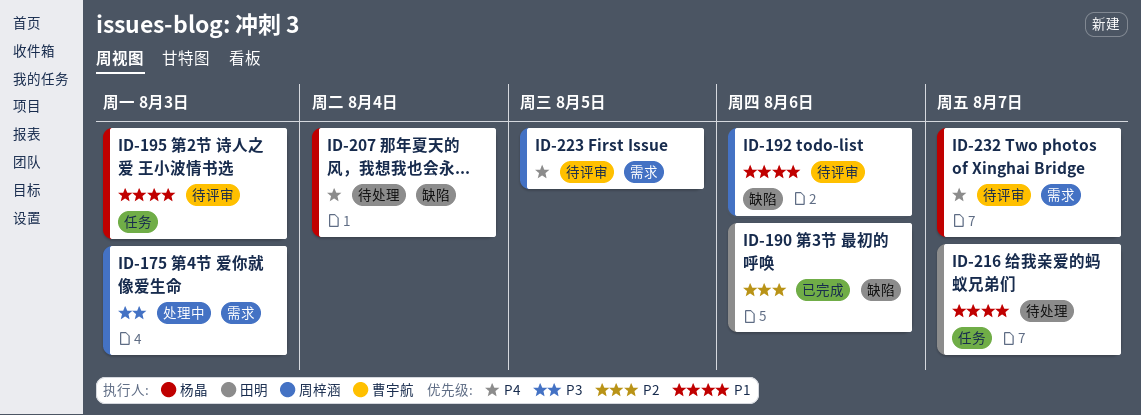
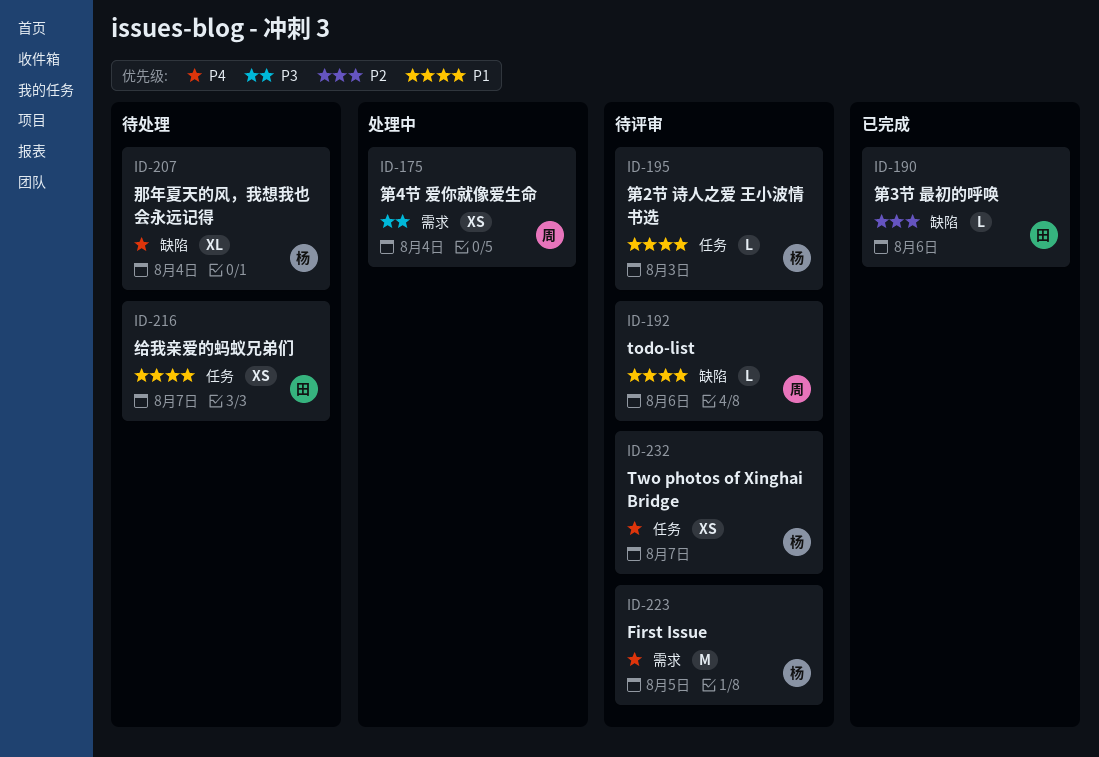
ID-175, due: Aug 3 -> Aug 4
ID-223, owner: 周梓涵 -> 杨晶
ID-232, label: 需求 -> 任务

